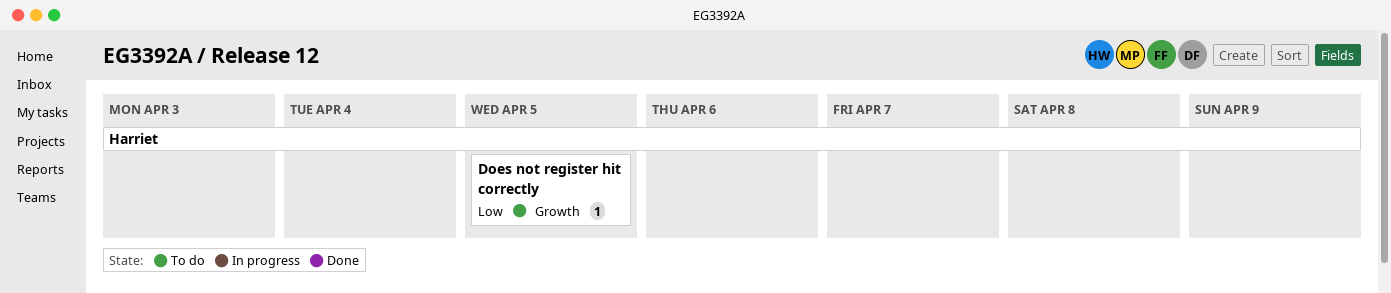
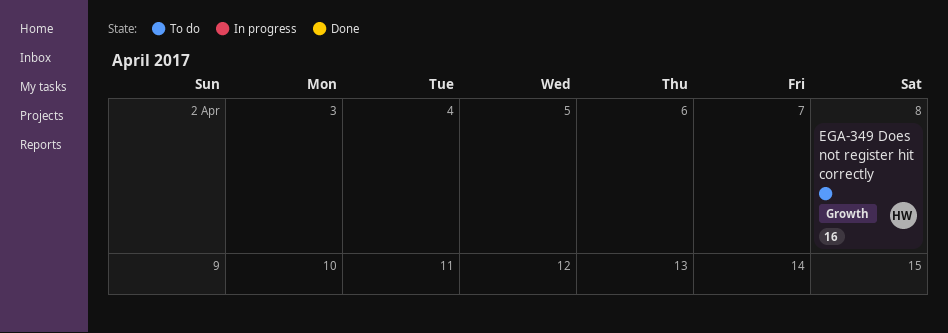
Does not register hit correctly, estimate: 1 -> 16
Does not register hit correctly, due: Apr 5 -> Apr 8

